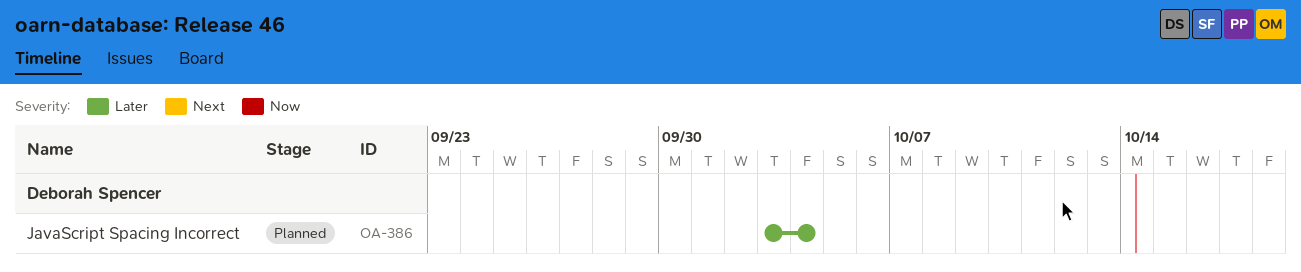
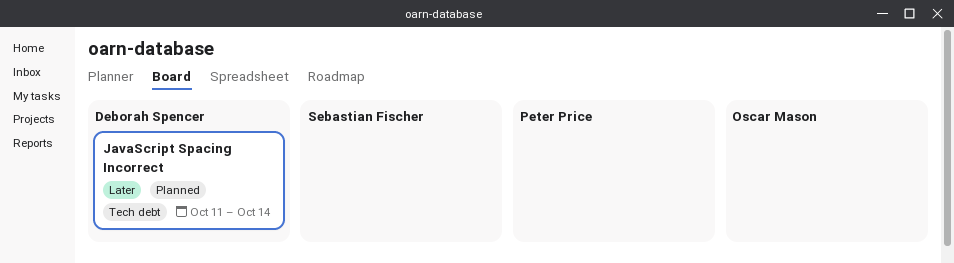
JavaScript Spacing Incorrect, start: Oct 3 -> Oct 11
JavaScript Spacing Incorrect, due: Oct 4 -> Oct 14

